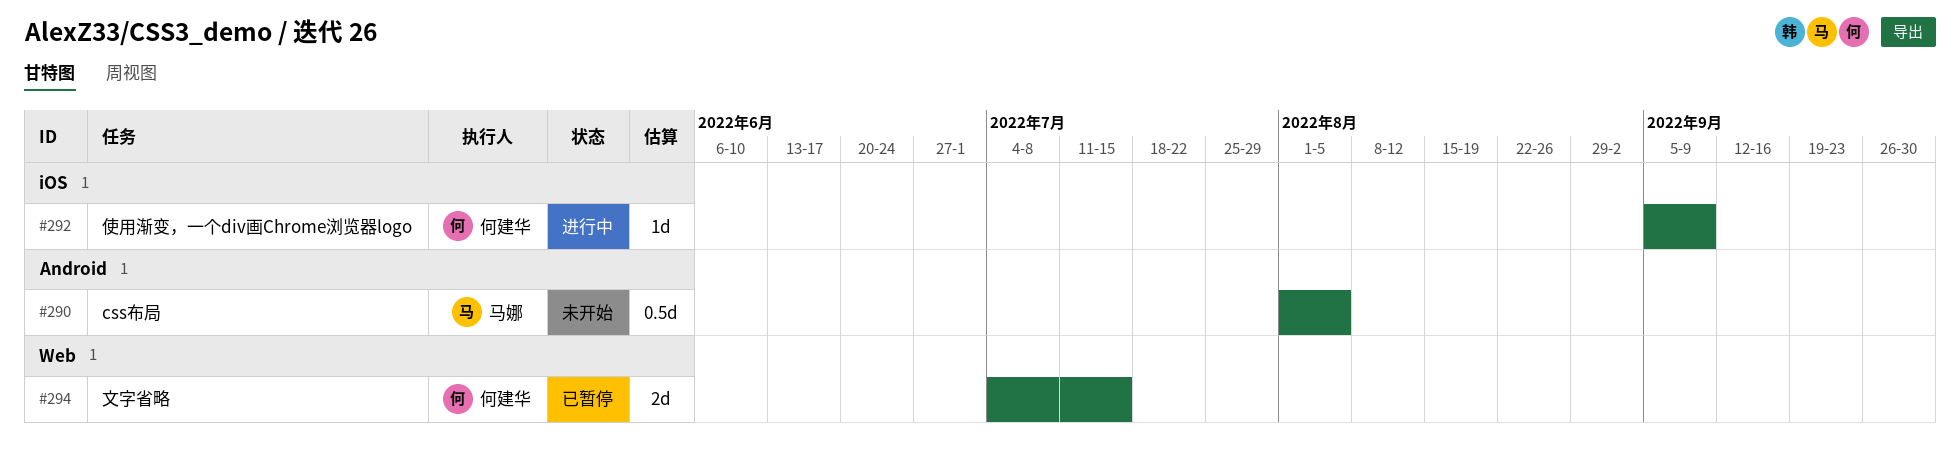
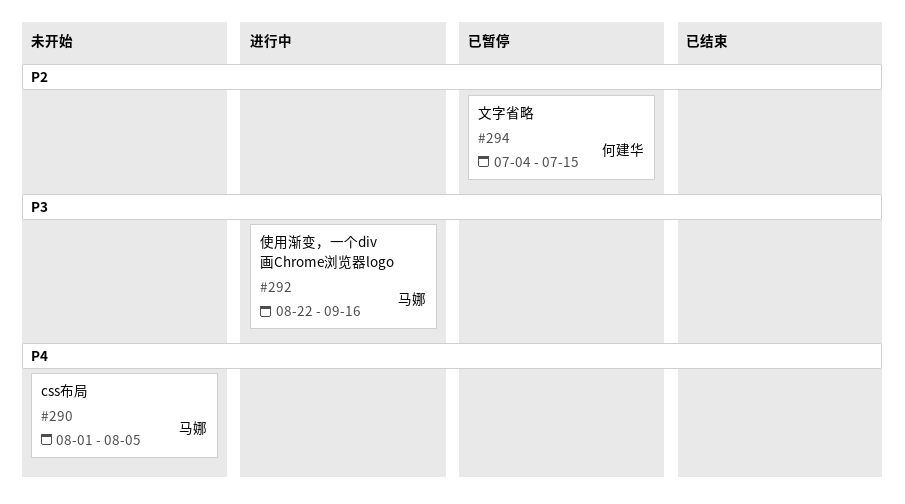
#292, owner: 何建华 -> 马娜
#292, start: Sep 5 -> Aug 22
#292, due: Sep 9 -> Sep 16

